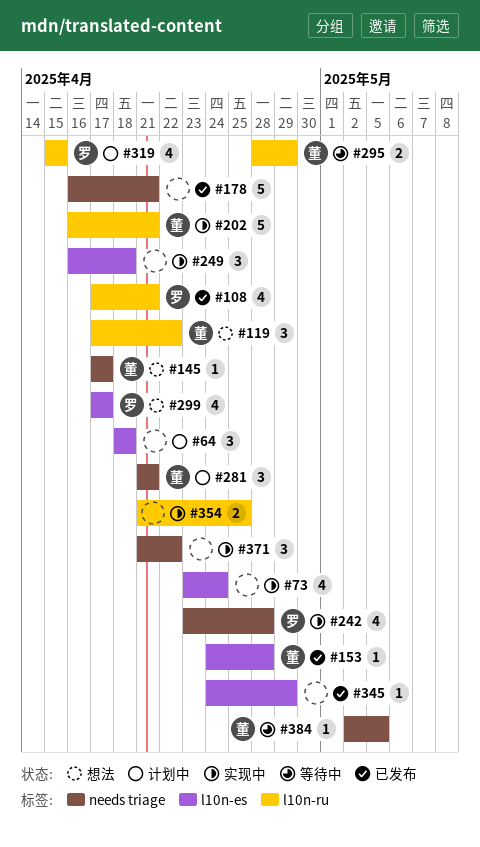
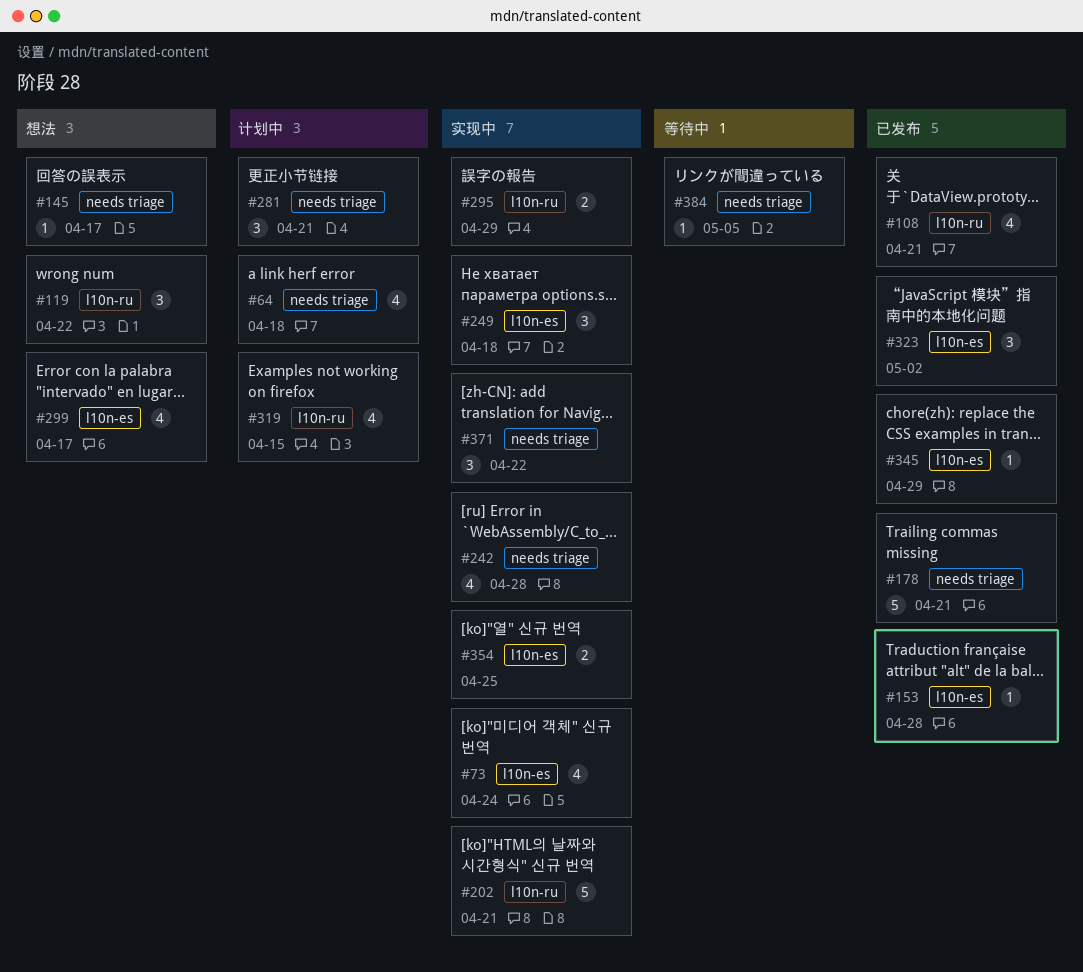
#64, label: l10n-es -> needs triage
#64, estimate: 3 -> 4
#295, status: 等待中 -> 实现中
#323: none -> present
#354, label: l10n-ru -> l10n-es

